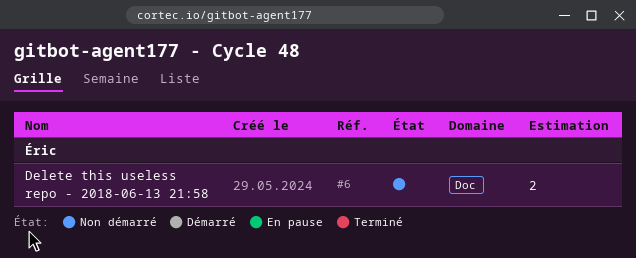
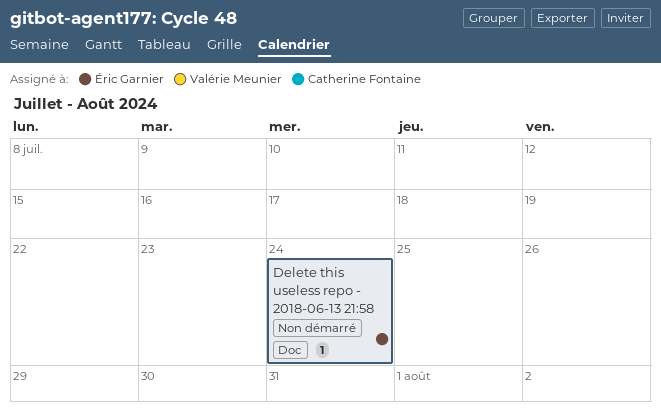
Delete this useless repo - 2018-06-13 21:58, estimate: 2 -> 1

